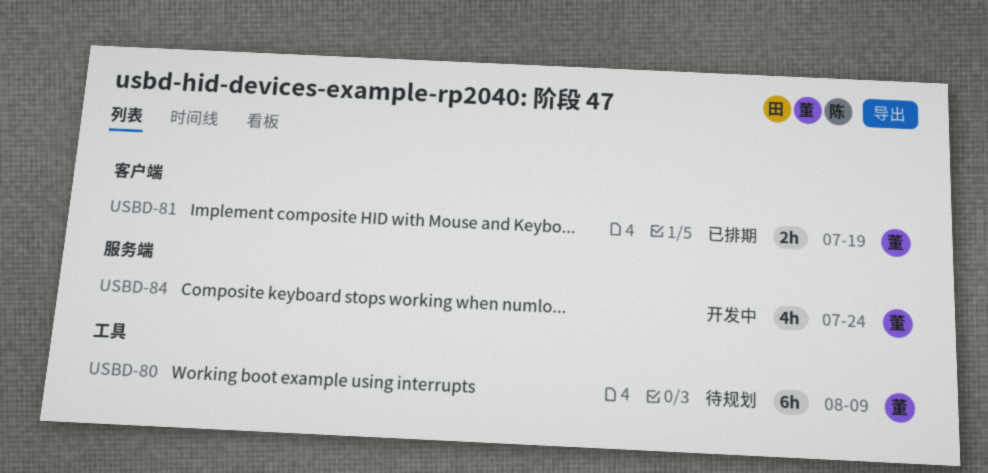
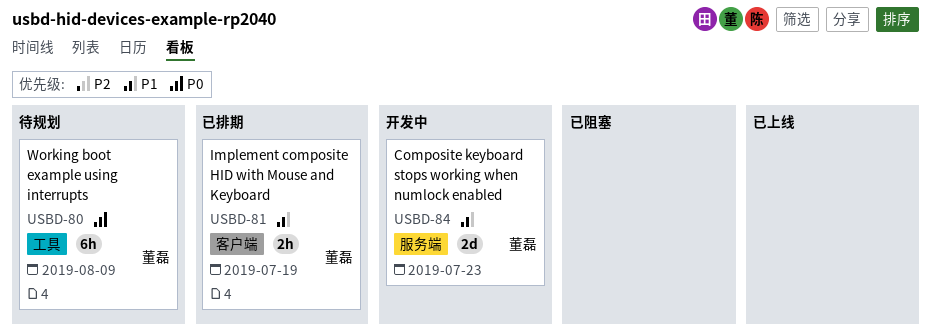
USBD-84, estimate: 4h -> 2d
USBD-84, due: Jul 24 -> Jul 23

